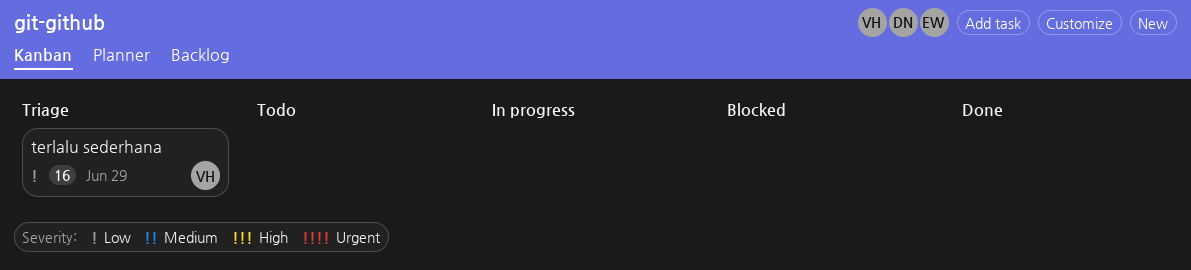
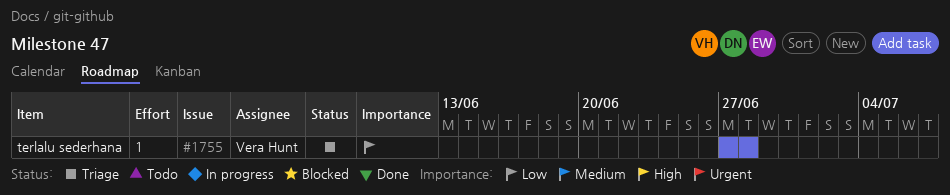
terlalu sederhana, estimate: 16 -> 1
terlalu sederhana, due: Jun 29 -> Jun 28

